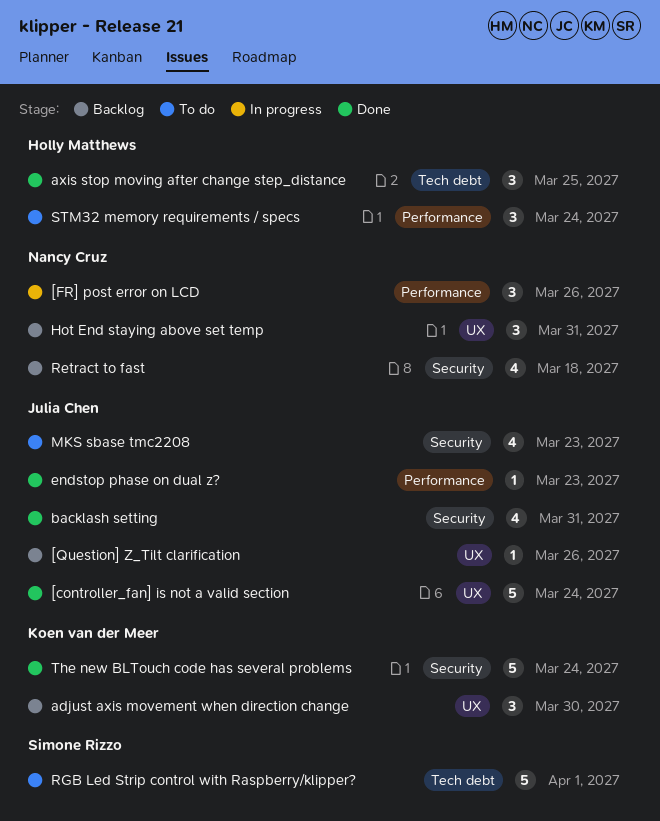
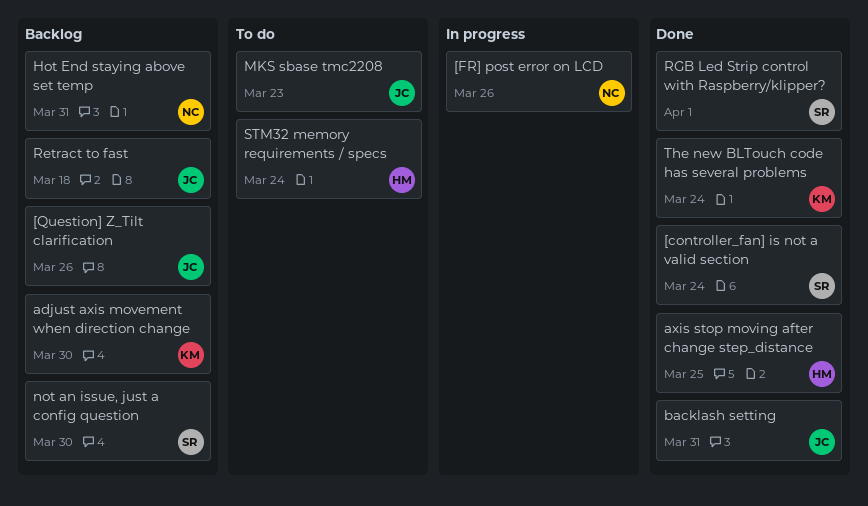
[controller_fan] is not a valid section, owner: Julia Chen -> Simone Rizzo
endstop phase on dual z?: present -> none
not an issue, just a config question: none -> present
Retract to fast, owner: Nancy Cruz -> Julia Chen
RGB Led Strip control with Raspberry/klipper?, status: To do -> Done

